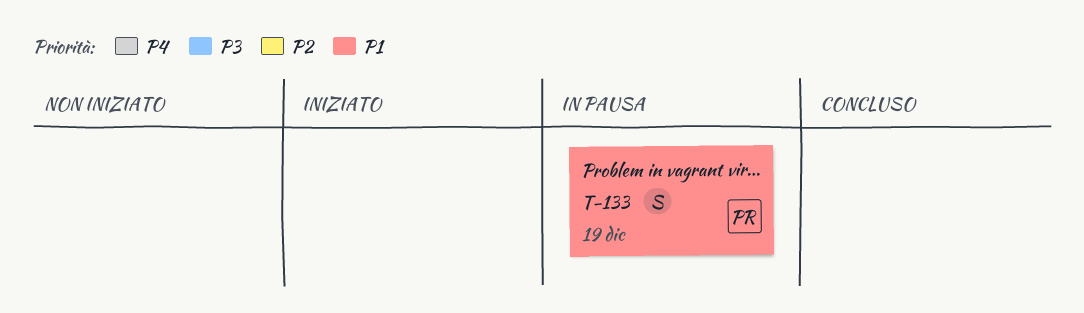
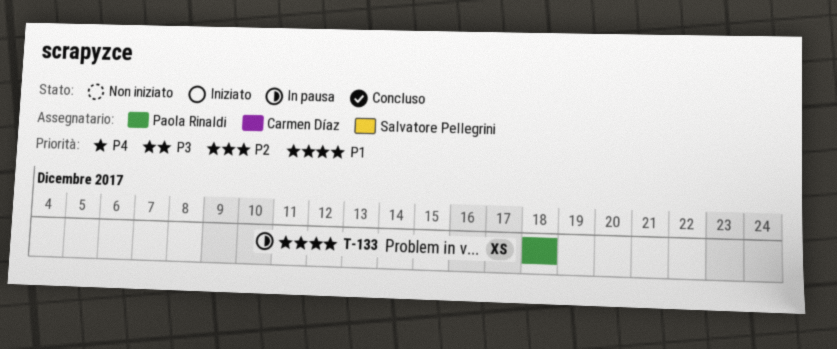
T-133, estimate: S -> XS
T-133, due: Dec 19 -> Dec 18

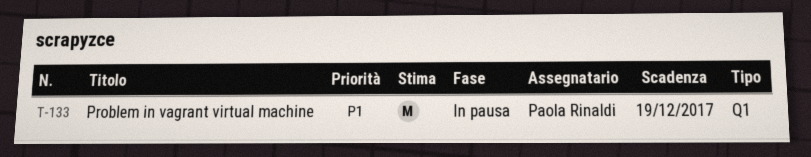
T-133, estimate: XS -> M
T-133, due: Dec 18 -> Dec 19

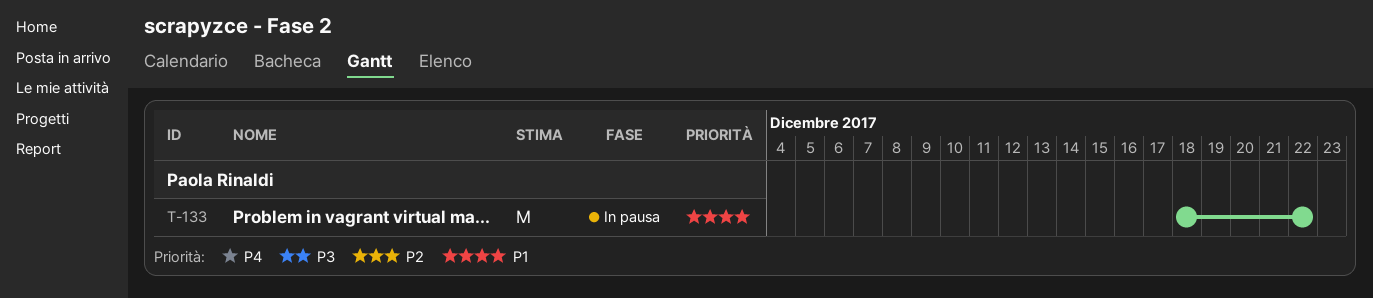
T-133, due: Dec 19 -> Dec 22

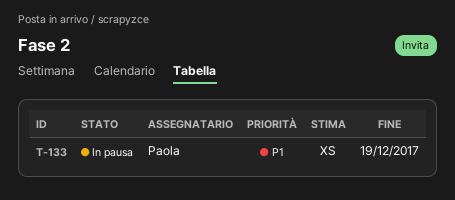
T-133, estimate: M -> XS
T-133, due: Dec 22 -> Dec 19

